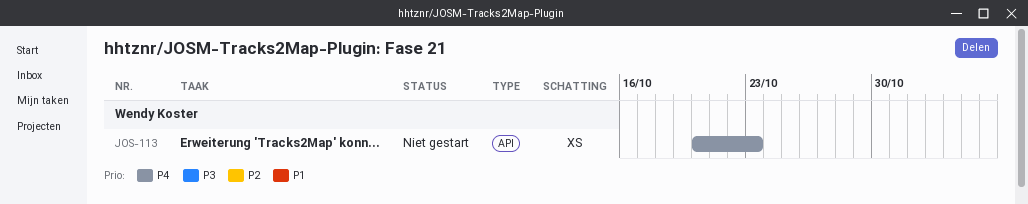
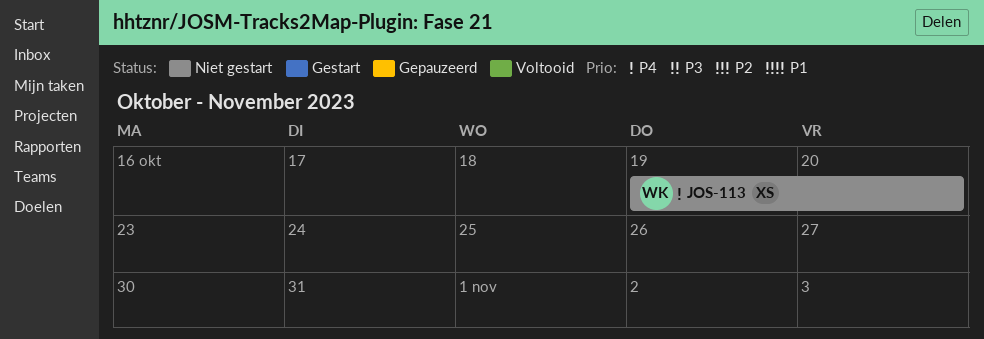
JOS-113, start: Oct 20 -> Oct 19
JOS-113, due: Oct 23 -> Oct 20

